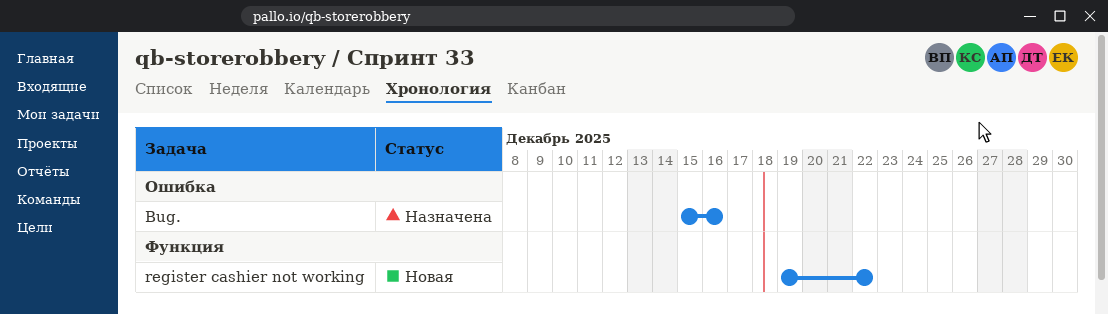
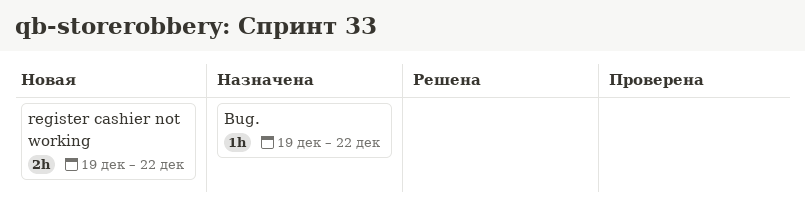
Bug., start: Dec 15 -> Dec 19
Bug., due: Dec 16 -> Dec 22

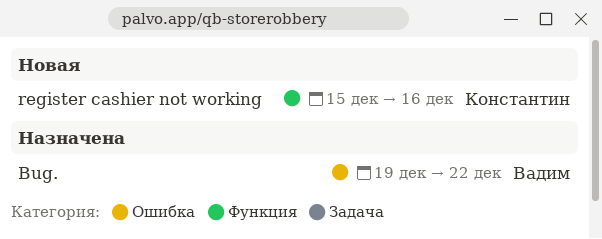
register cashier not working, start: Dec 19 -> Dec 15
register cashier not working, due: Dec 22 -> Dec 16

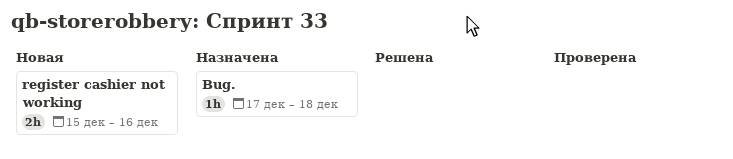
Bug., start: Dec 19 -> Dec 17
Bug., due: Dec 22 -> Dec 18

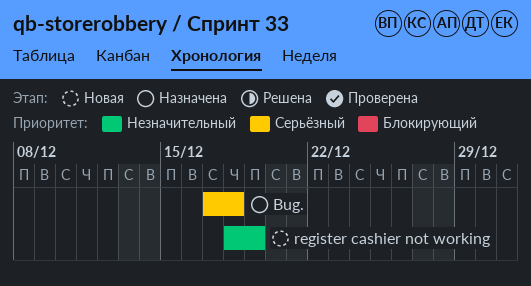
register cashier not working, start: Dec 15 -> Dec 18
register cashier not working, due: Dec 16 -> Dec 19

